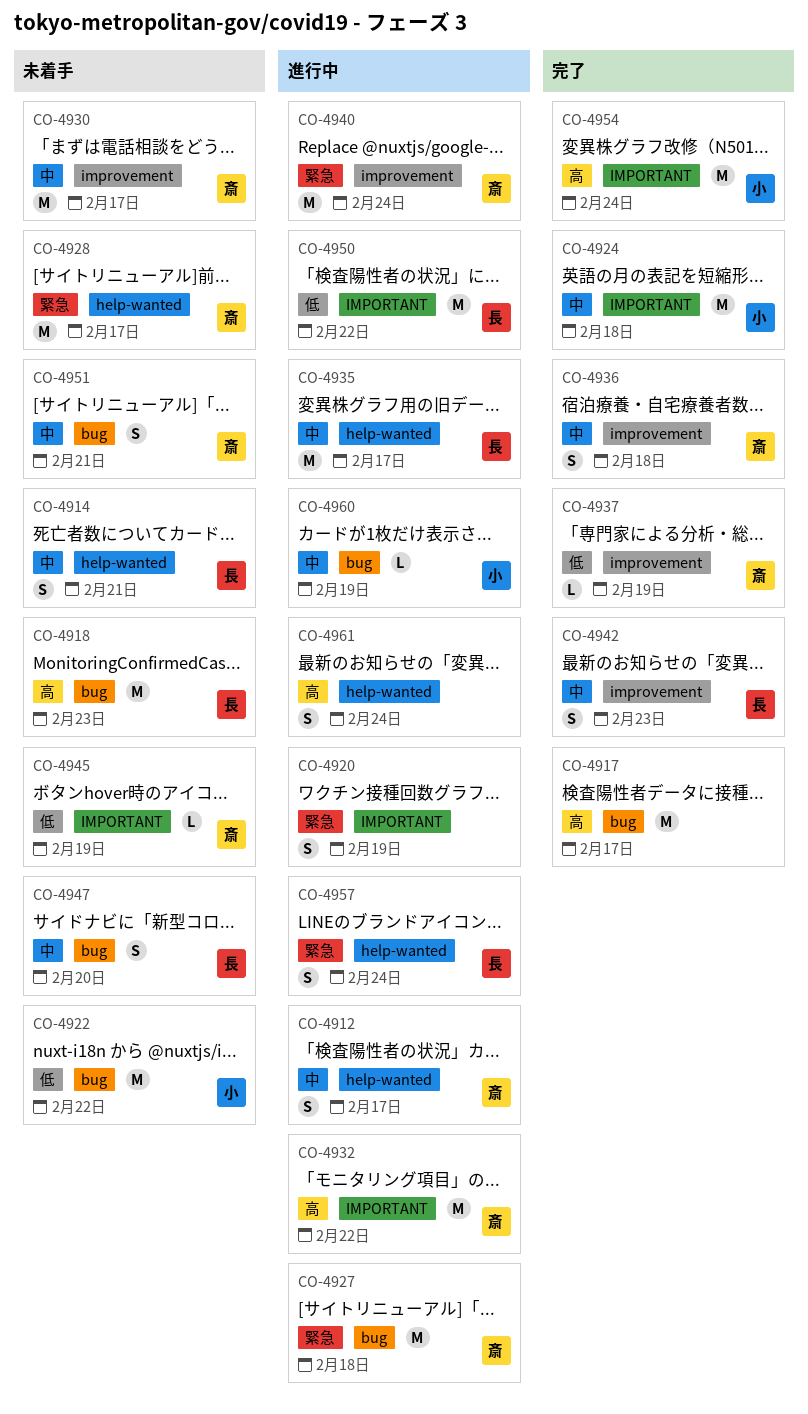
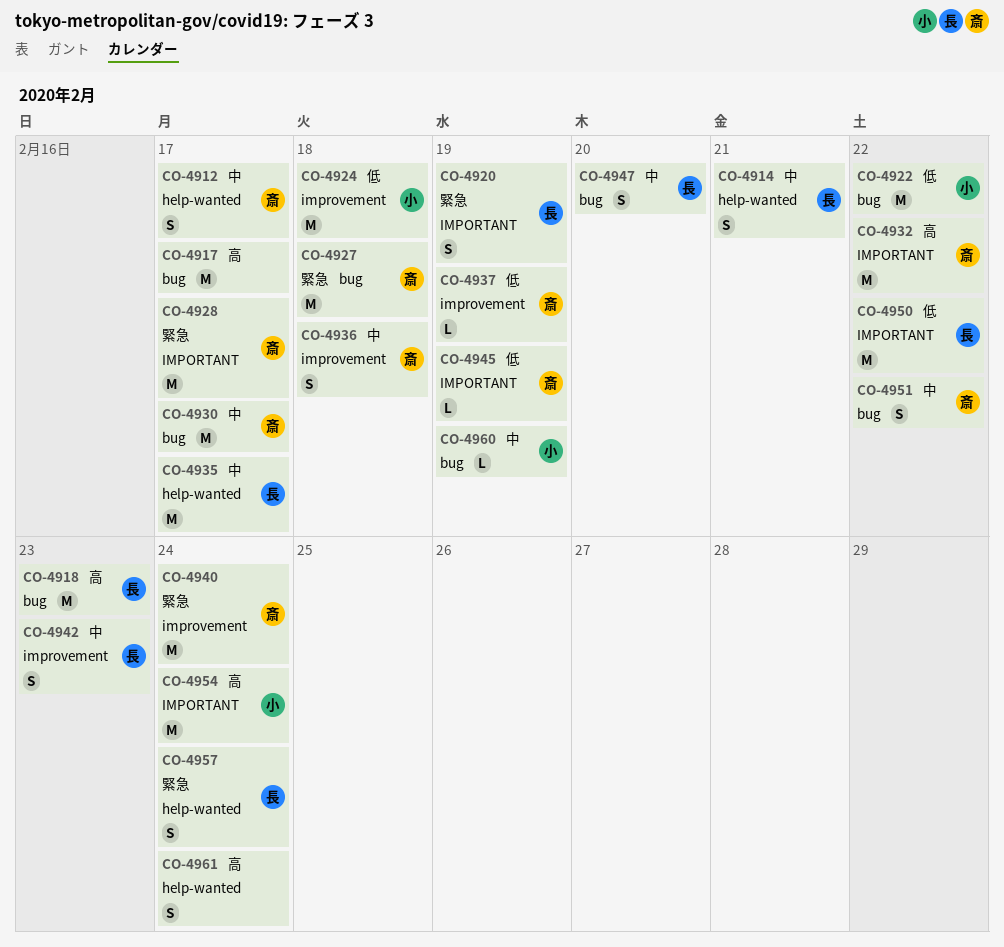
CO-4920, owner: none -> 長
CO-4924, priority: 中 -> 低
CO-4924, label: IMPORTANT -> improvement
CO-4928, label: help-wanted -> IMPORTANT
CO-4930, label: improvement -> bug
CO-4951, due: Feb 21 -> Feb 22

